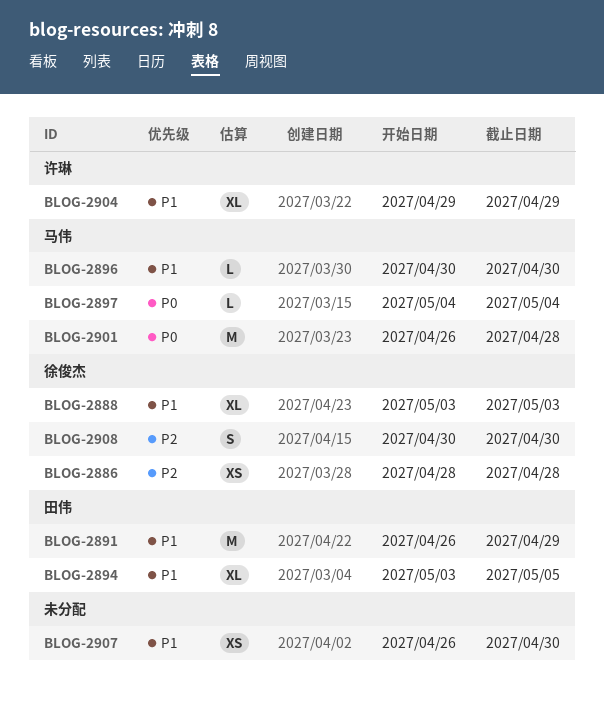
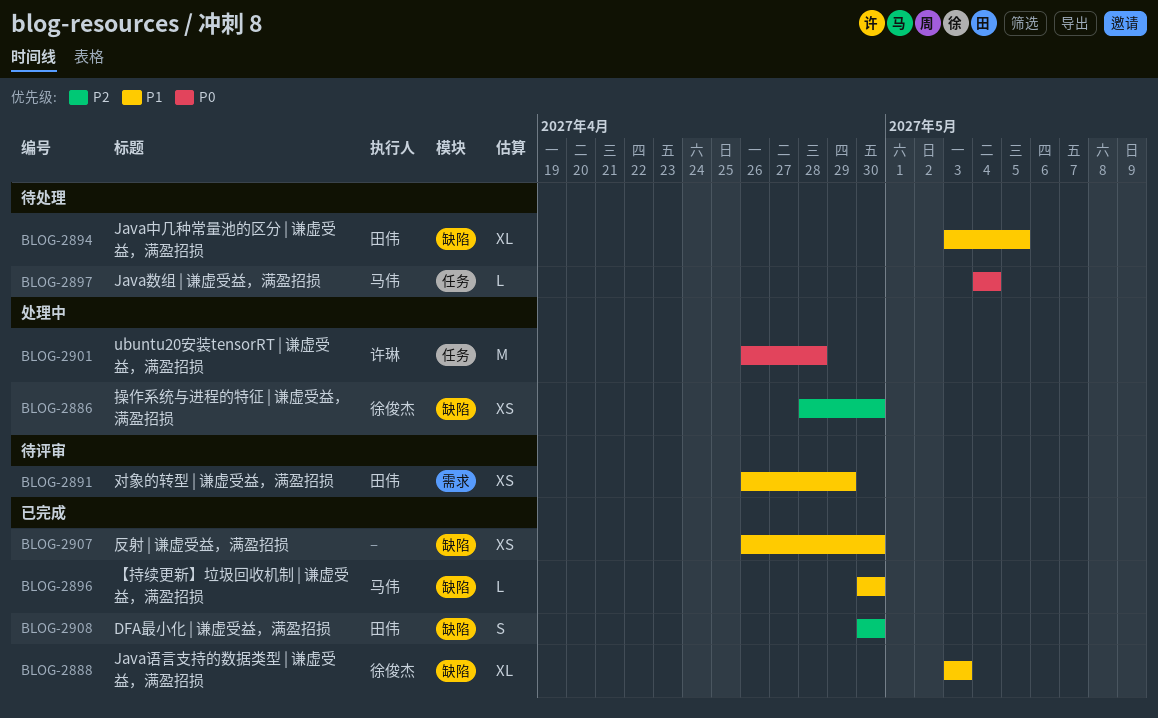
BLOG-2886, due: Apr 28 -> Apr 30
BLOG-2891, estimate: M -> XS
BLOG-2901, owner: 马伟 -> 许琳
BLOG-2904: present -> none
BLOG-2908, owner: 徐俊杰 -> 田伟

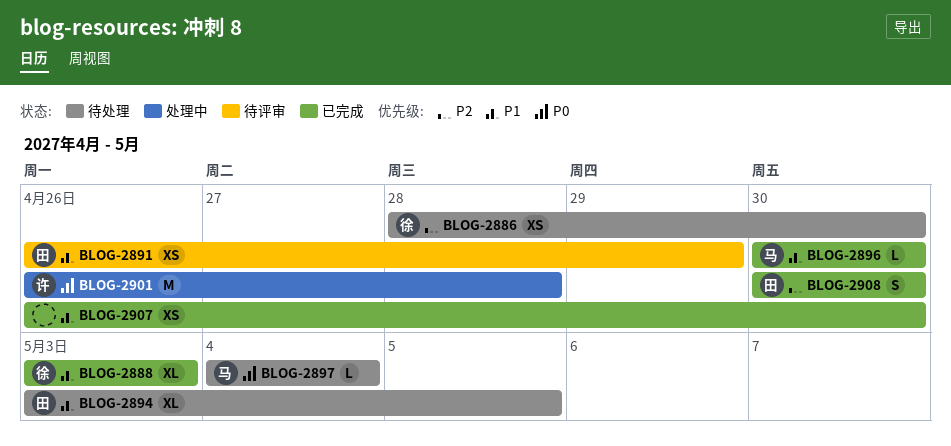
BLOG-2886, status: 处理中 -> 待处理

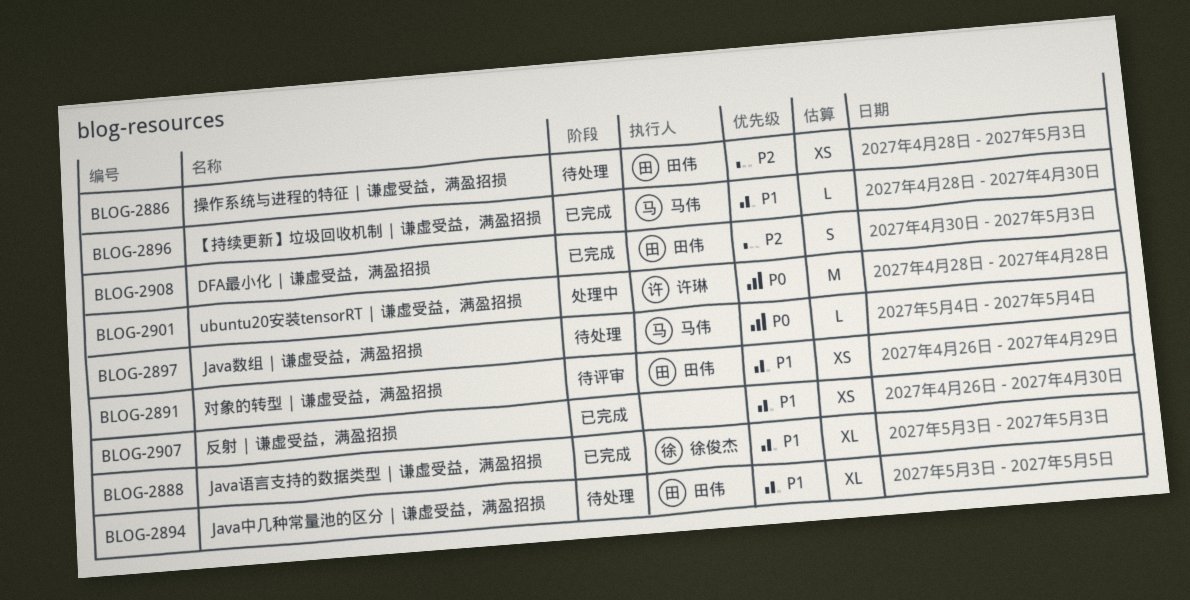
BLOG-2886, owner: 徐俊杰 -> 田伟
BLOG-2886, due: Apr 30 -> May 3
BLOG-2896, start: Apr 30 -> Apr 28
BLOG-2901, start: Apr 26 -> Apr 28
BLOG-2908, due: Apr 30 -> May 3

